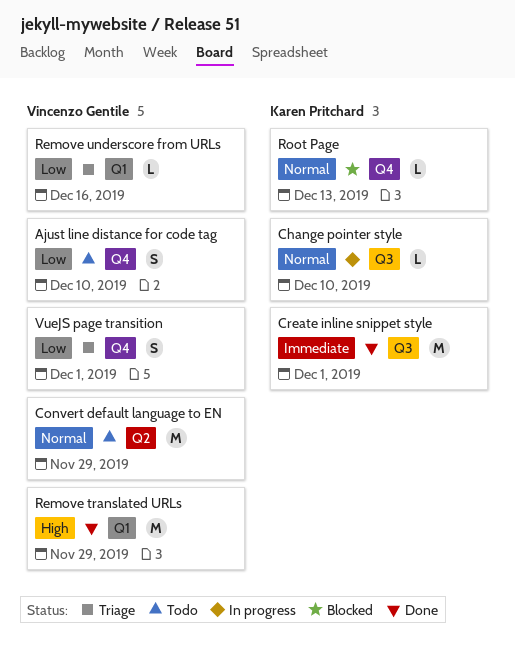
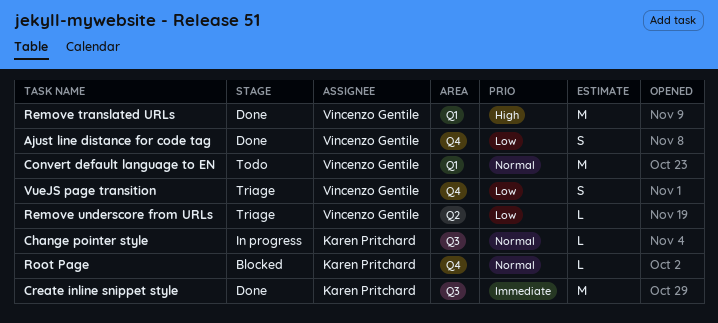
Ajust line distance for code tag, status: Todo -> Done
Convert default language to EN, label: Q2 -> Q1
Remove underscore from URLs, label: Q1 -> Q2

